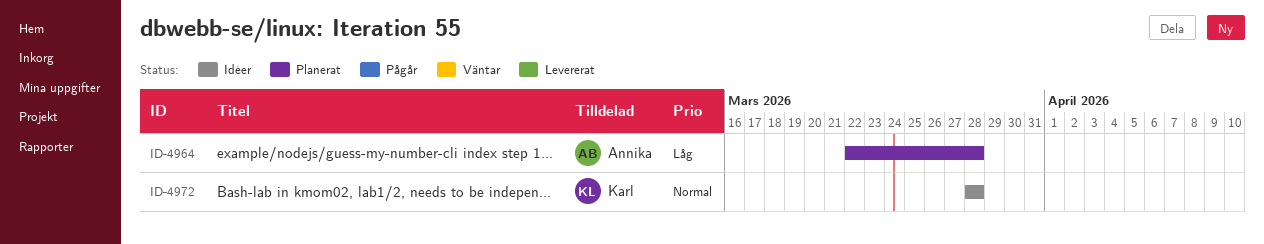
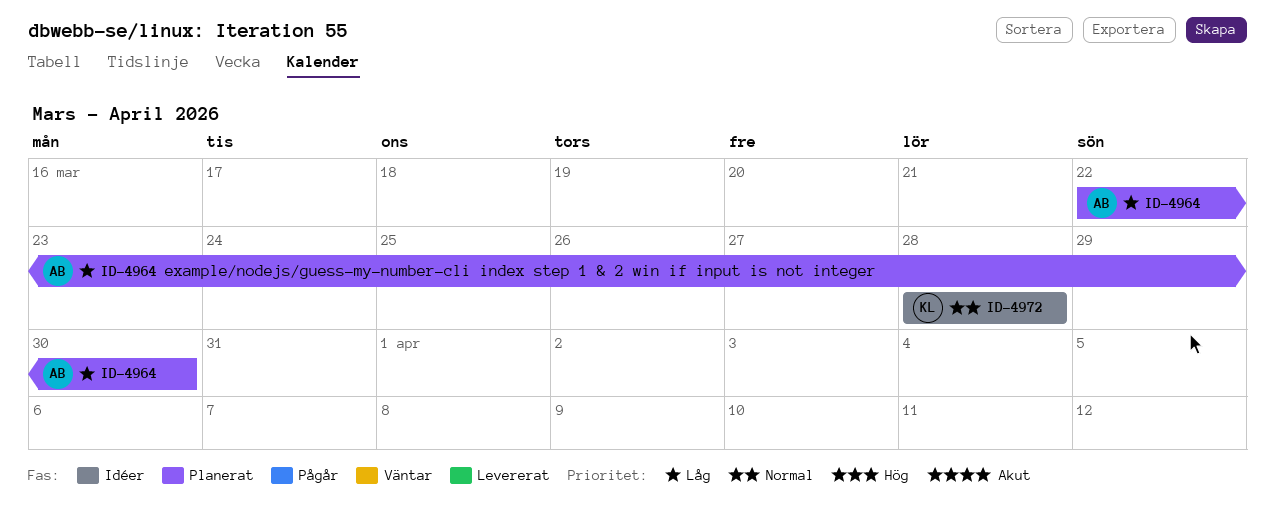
ID-4964, due: Mar 28 -> Mar 30

